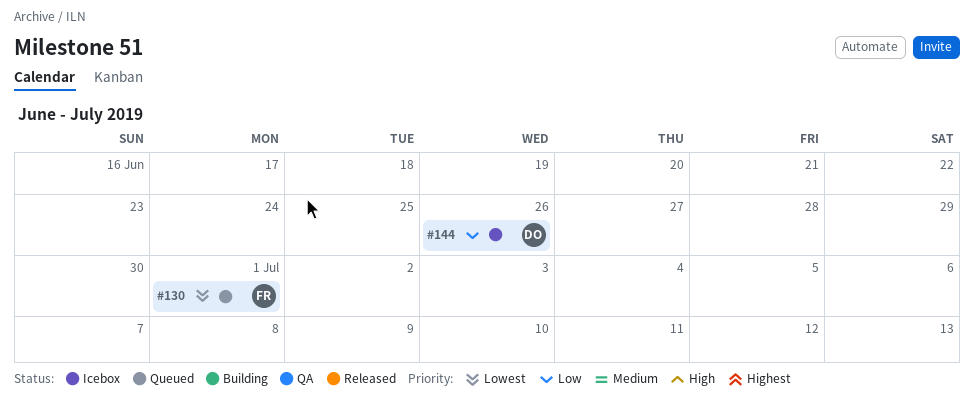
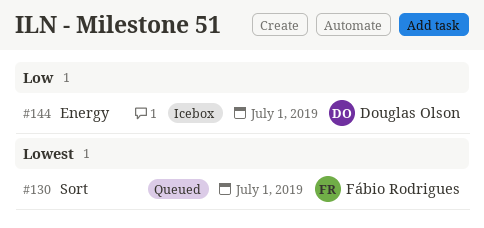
#144, due: Jun 26 -> Jul 1

